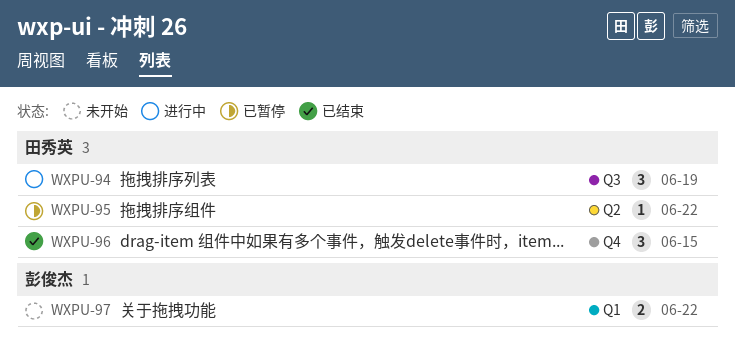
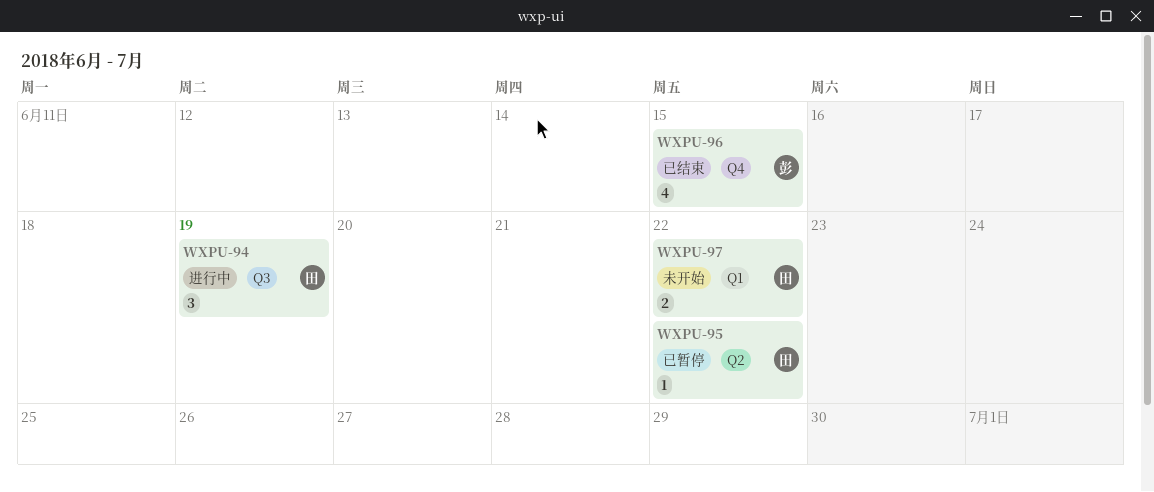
WXPU-96, owner: 田秀英 -> 彭俊杰
WXPU-96, estimate: 3 -> 4
WXPU-97, owner: 彭俊杰 -> 田秀英

